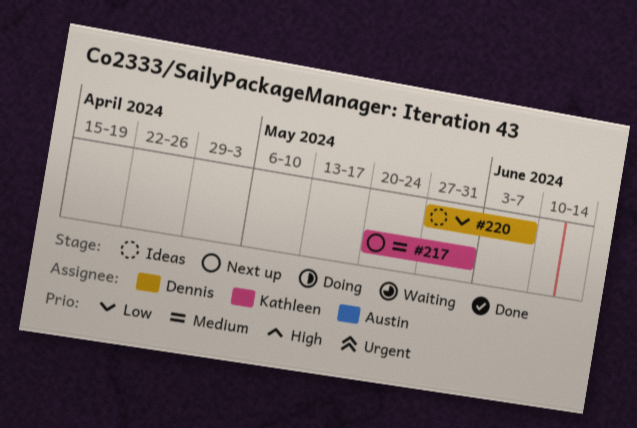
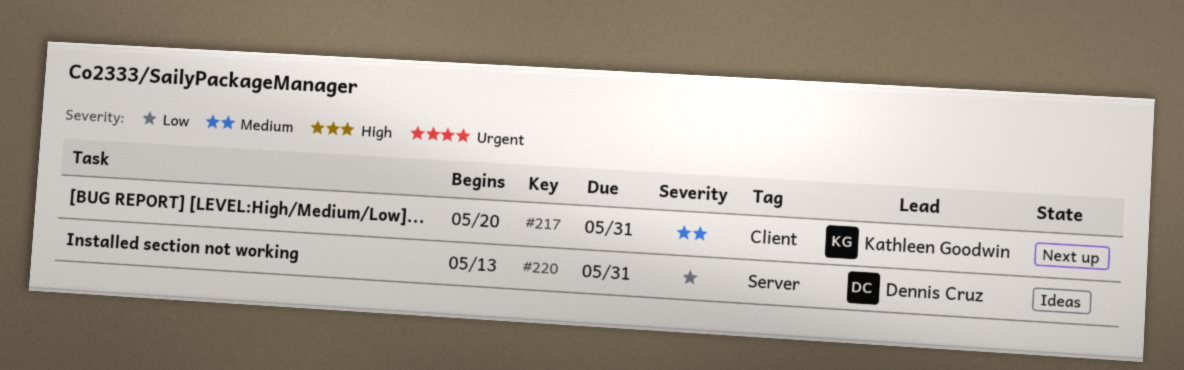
#220, start: May 27 -> May 13
#220, due: Jun 7 -> May 31

